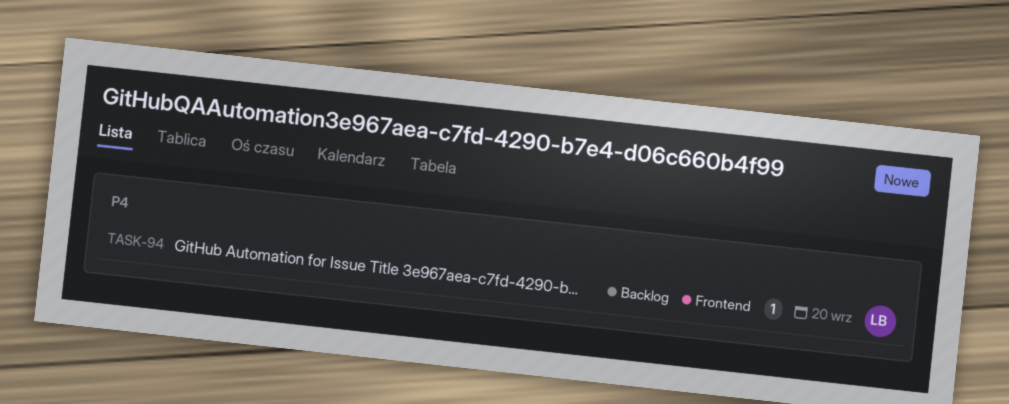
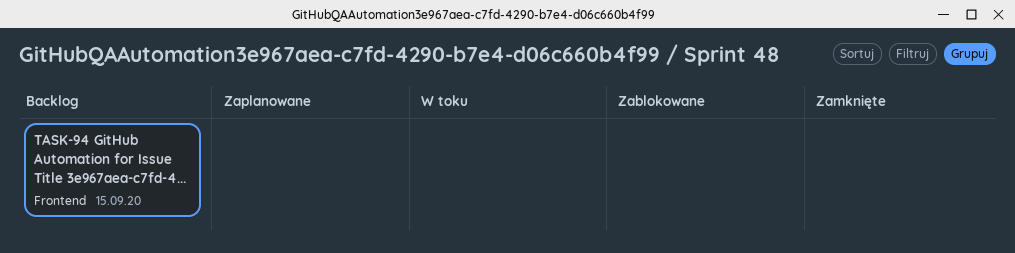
TASK-94, due: Sep 20 -> Sep 15

